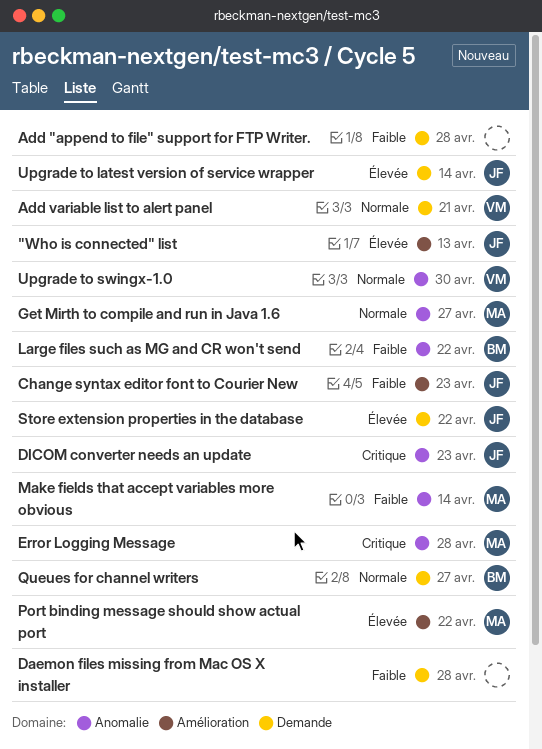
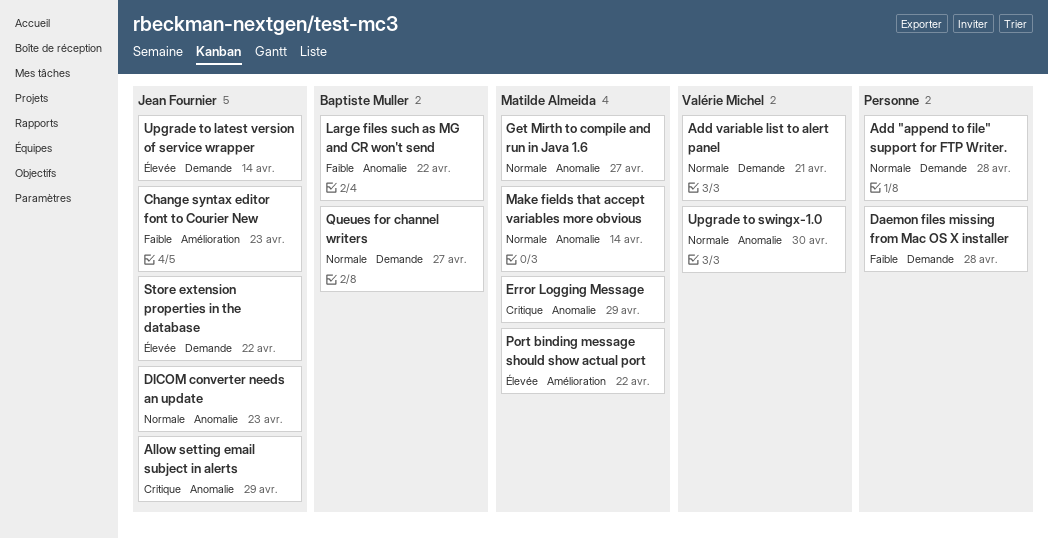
"Who is connected" list: present -> none
Add "append to file" support for FTP Writer., priority: Faible -> Normale
Allow setting email subject in alerts: none -> present
DICOM converter needs an update, priority: Critique -> Normale
Error Logging Message, due: Apr 28 -> Apr 29
Make fields that accept variables more obvious, priority: Faible -> Normale

